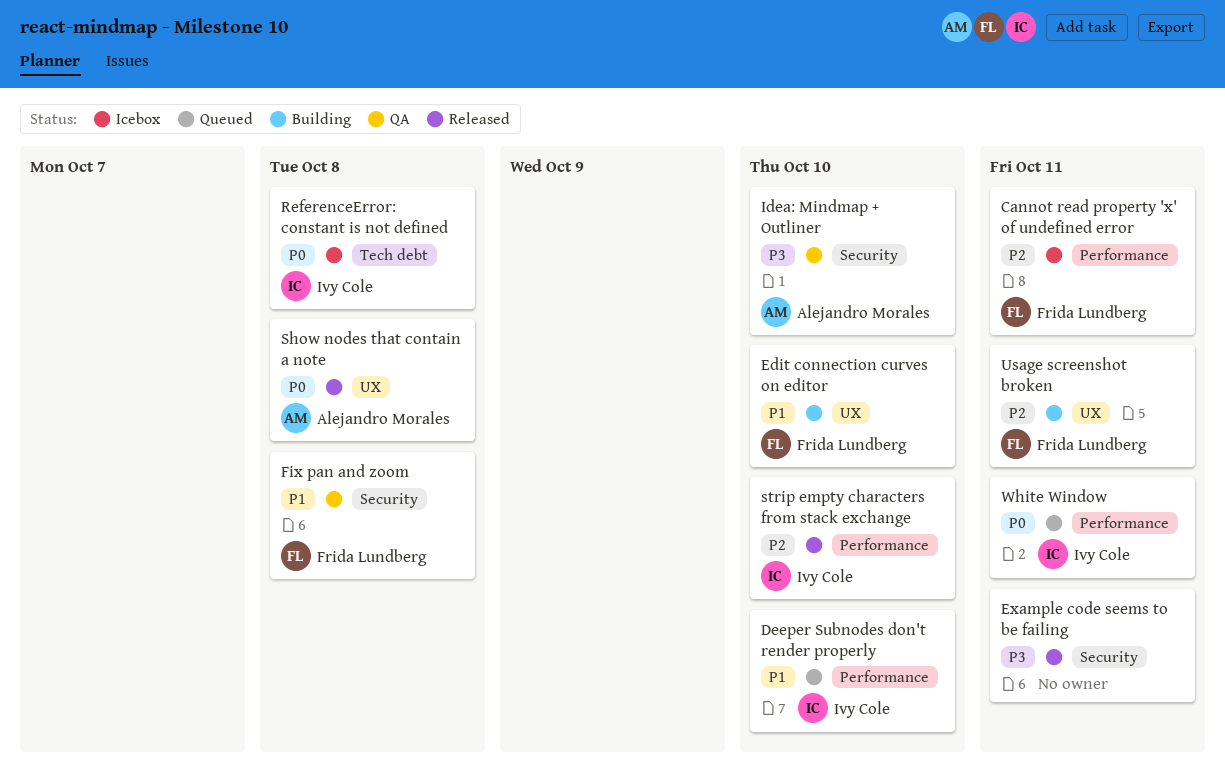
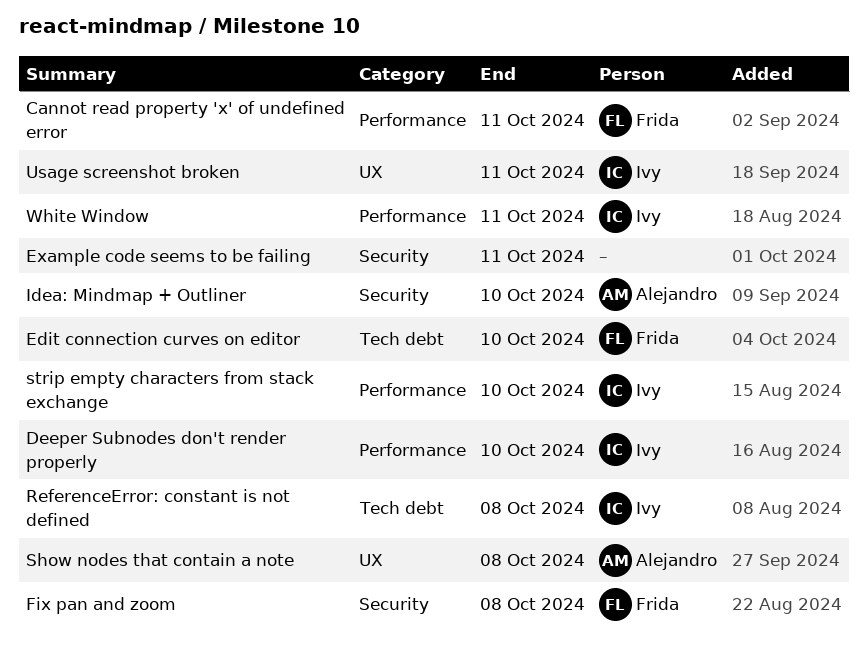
Edit connection curves on editor, label: UX -> Tech debt
Usage screenshot broken, owner: Frida Lundberg -> Ivy Cole

